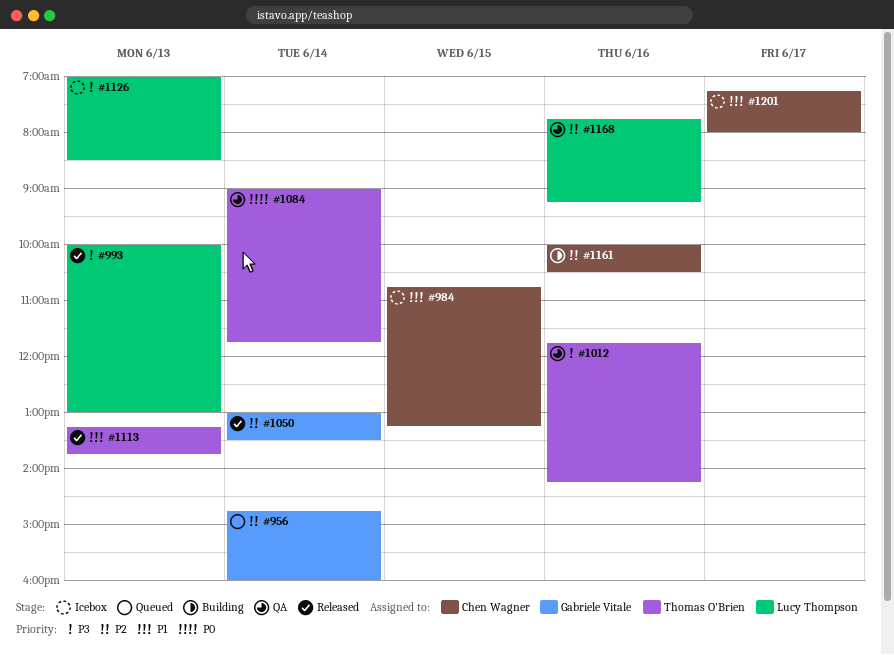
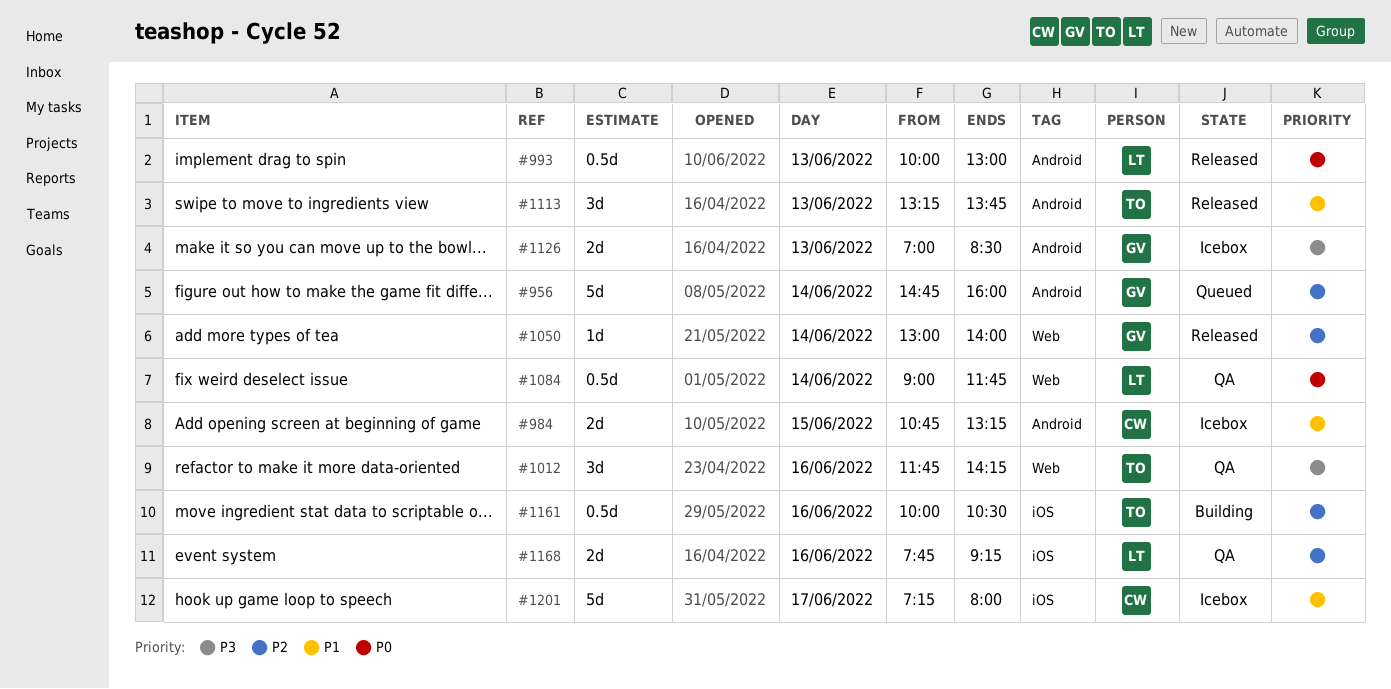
#993, priority: P3 -> P0
#1050, ends: 13:30 -> 14:00
#1084, owner: Thomas O'Brien -> Lucy Thompson
#1126, owner: Lucy Thompson -> Gabriele Vitale
#1161, owner: Chen Wagner -> Thomas O'Brien

